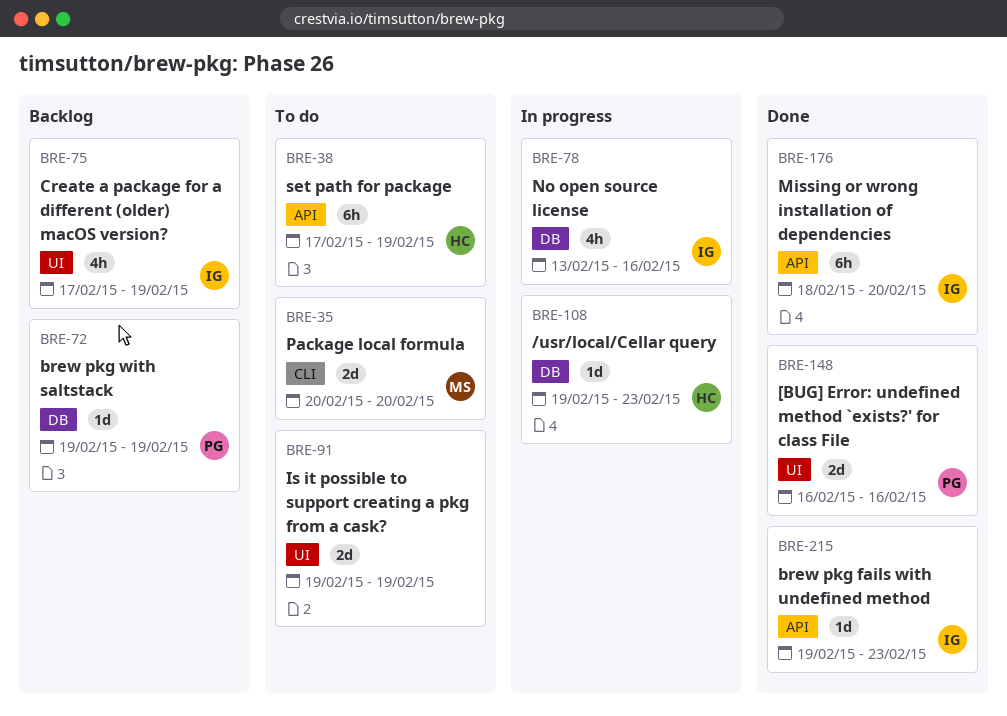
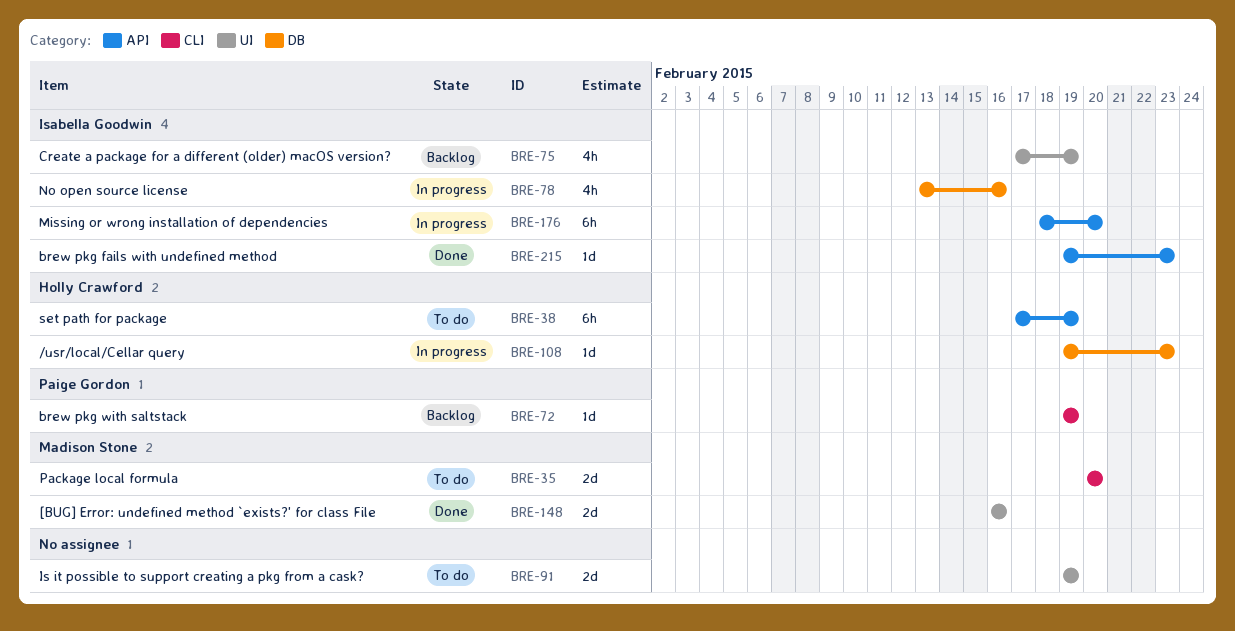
BRE-72, label: DB -> CLI
BRE-148, owner: Paige Gordon -> Madison Stone
BRE-176, status: Done -> In progress

